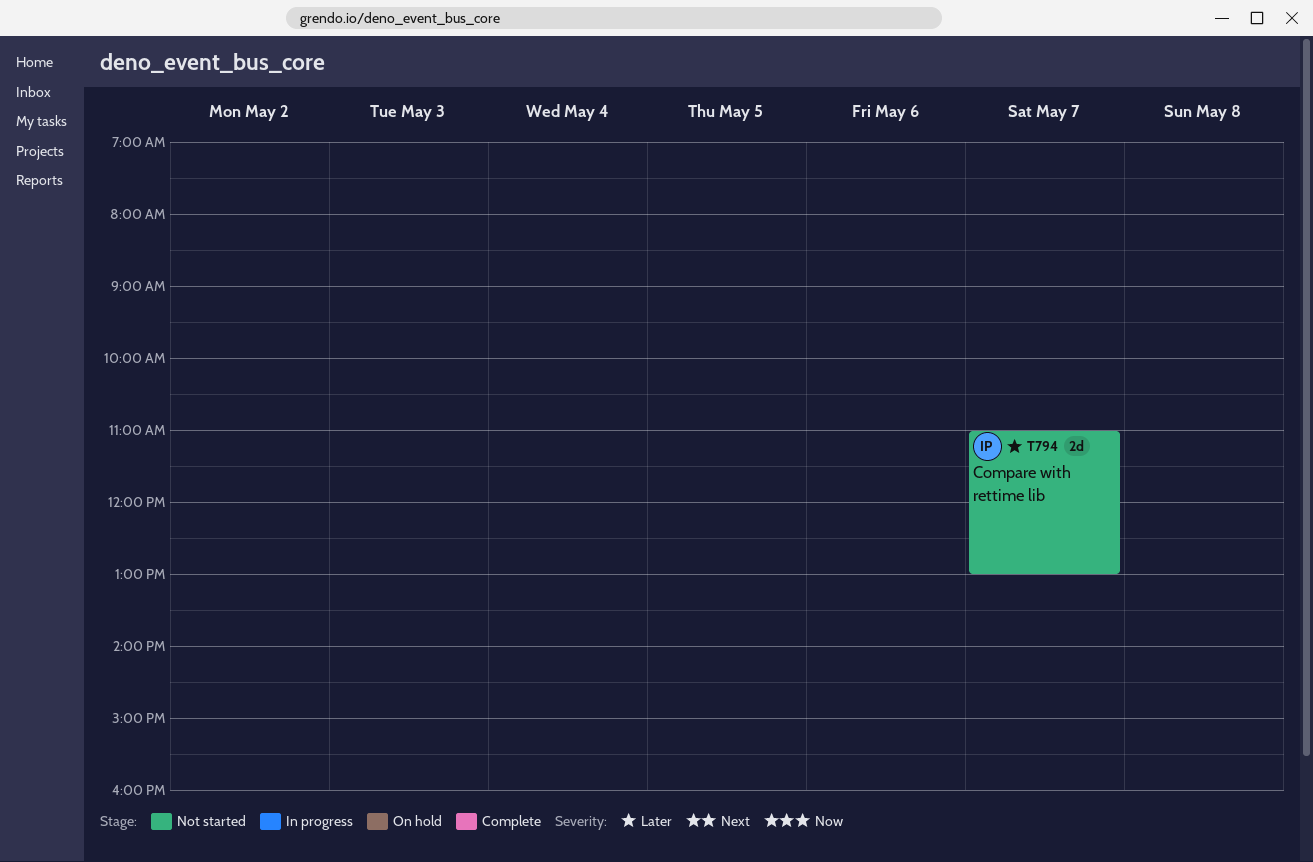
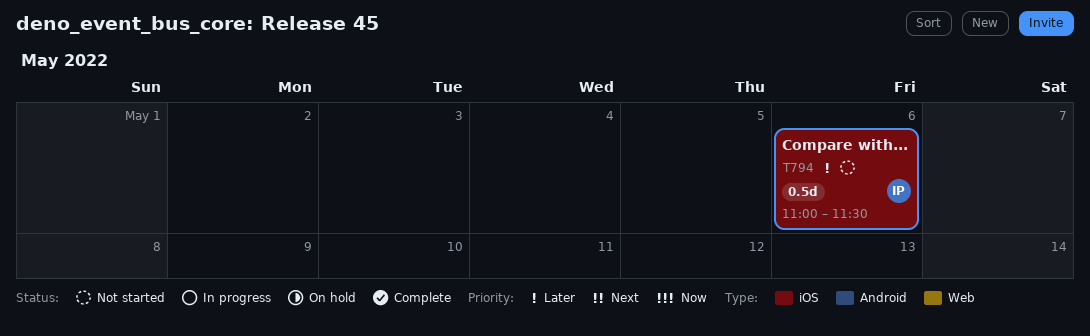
T794, estimate: 2d -> 0.5d
T794, day: May 7 -> May 6
T794, ends: 13:00 -> 11:30

